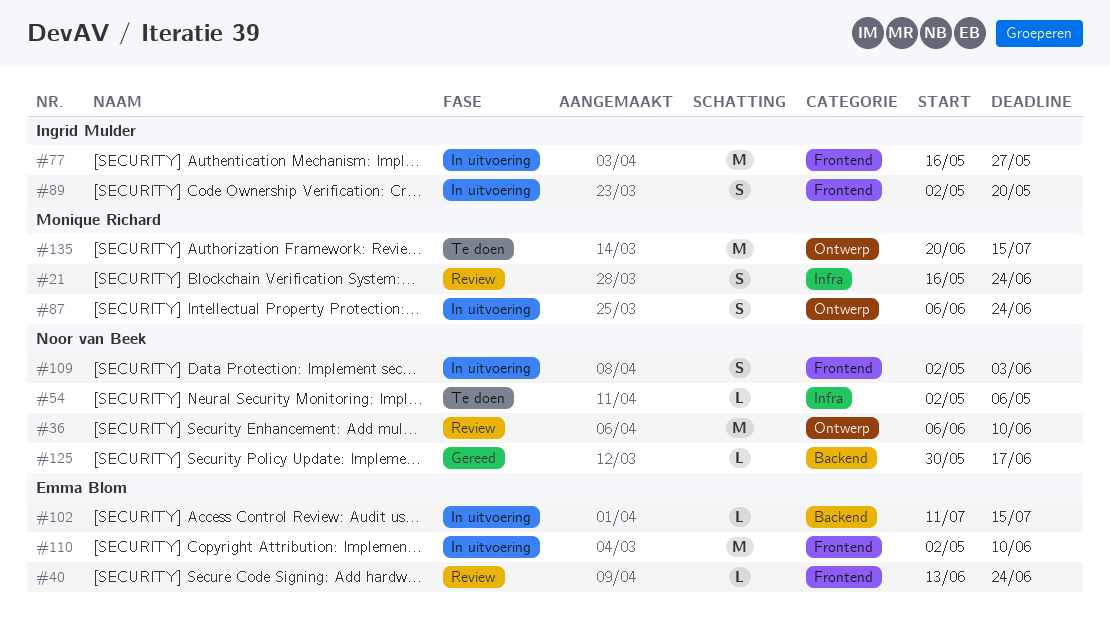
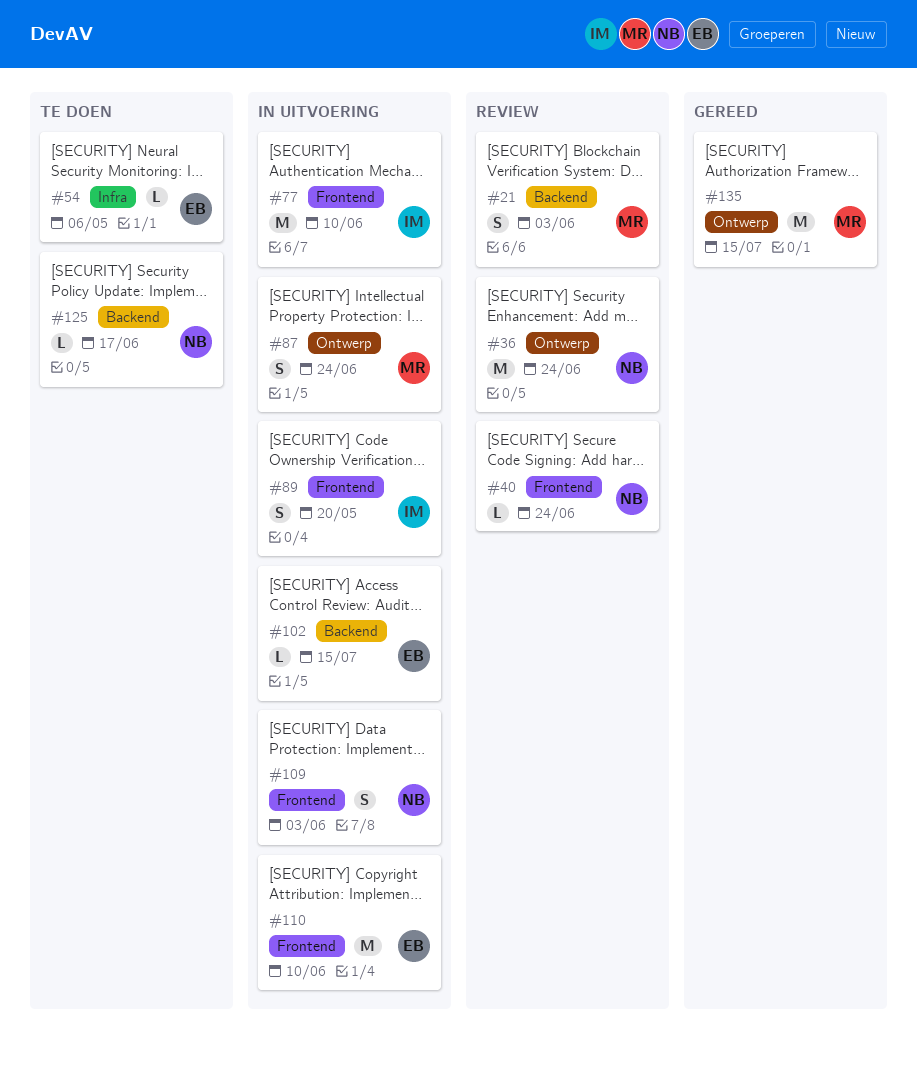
#21, label: Infra -> Backend
#21, due: Jun 24 -> Jun 3
#36, due: Jun 10 -> Jun 24
#40, owner: Emma Blom -> Noor van Beek
#54, owner: Noor van Beek -> Emma Blom
#77, due: May 27 -> Jun 10
#125, status: Gereed -> Te doen
#135, status: Te doen -> Gereed

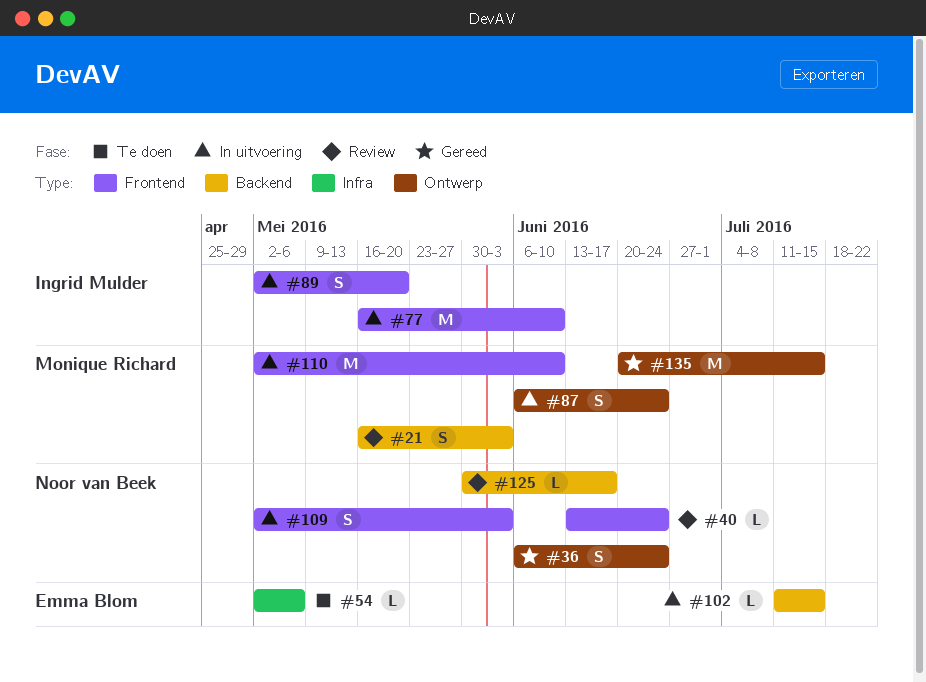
#36, status: Review -> Gereed
#36, estimate: M -> S
#110, owner: Emma Blom -> Monique Richard
#125, status: Te doen -> Review

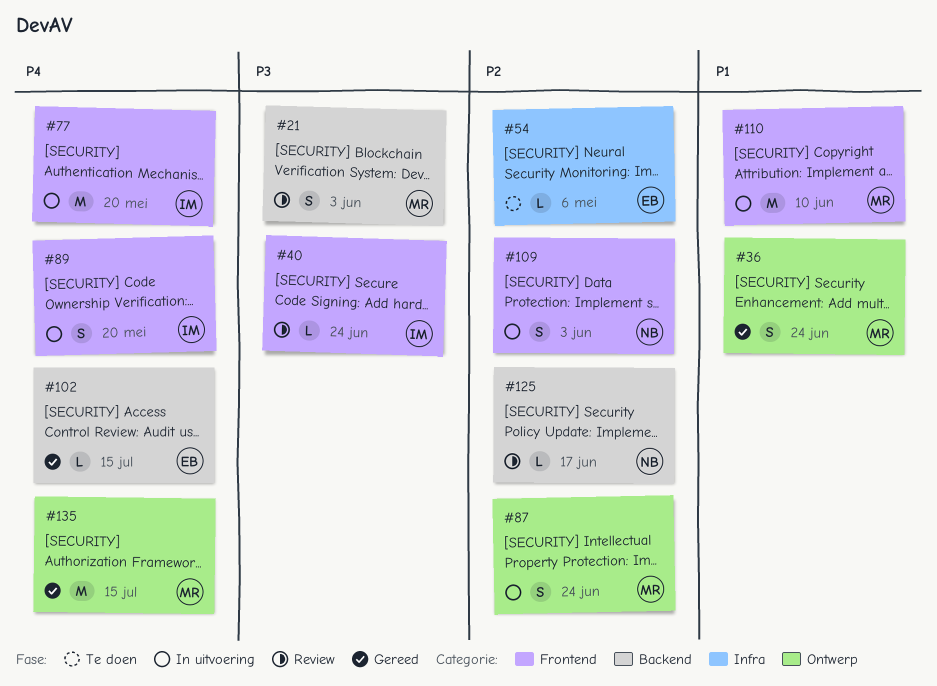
#36, owner: Noor van Beek -> Monique Richard
#40, owner: Noor van Beek -> Ingrid Mulder
#77, due: Jun 10 -> May 20
#102, status: In uitvoering -> Gereed

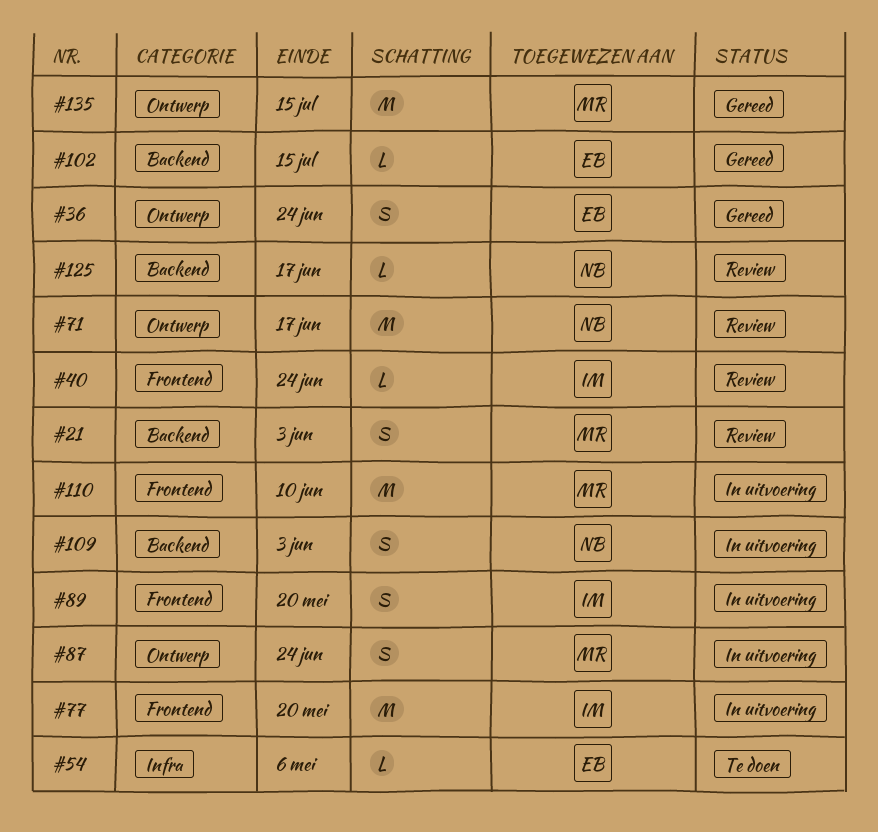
#36, owner: MR -> EB
#71: none -> present
#109, label: Frontend -> Backend

